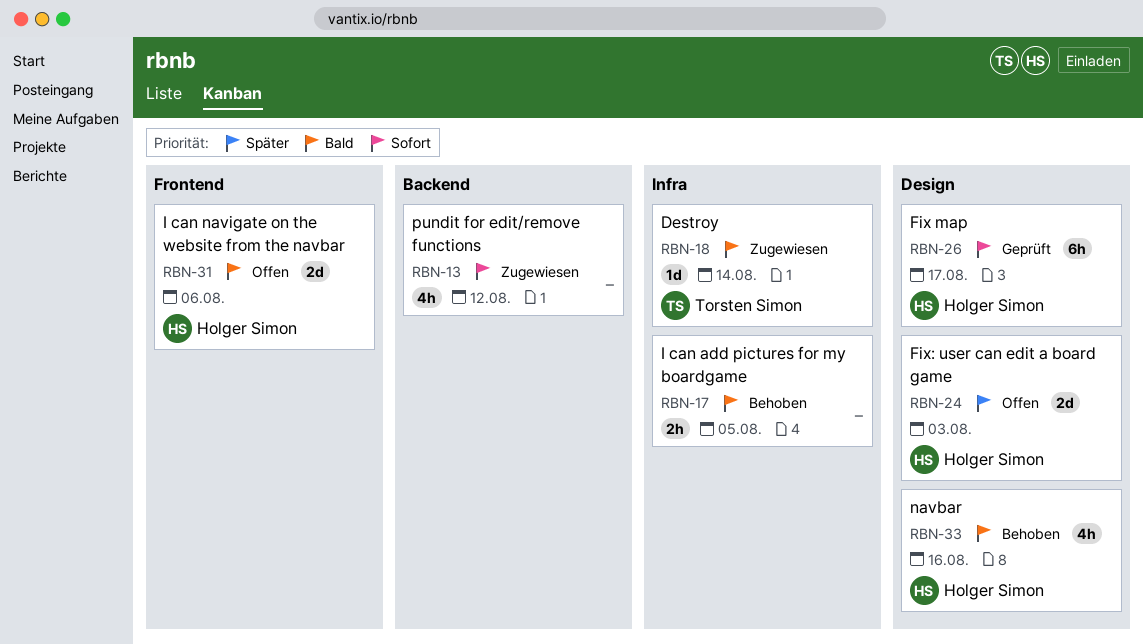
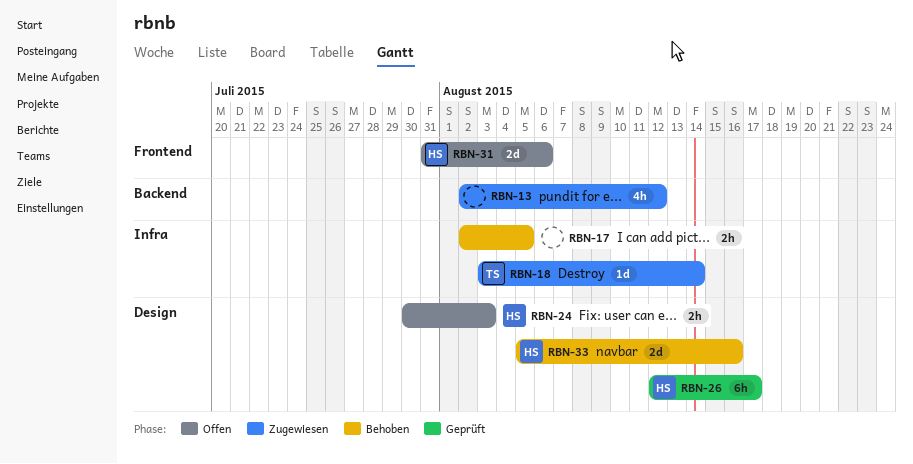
RBN-24, estimate: 2d -> 2h
RBN-33, estimate: 4h -> 2d

